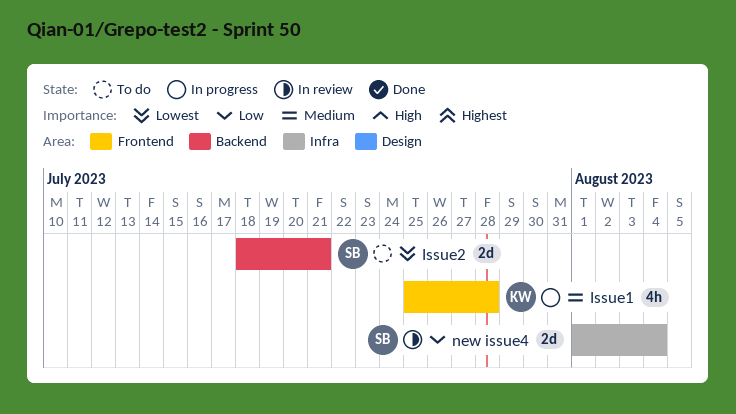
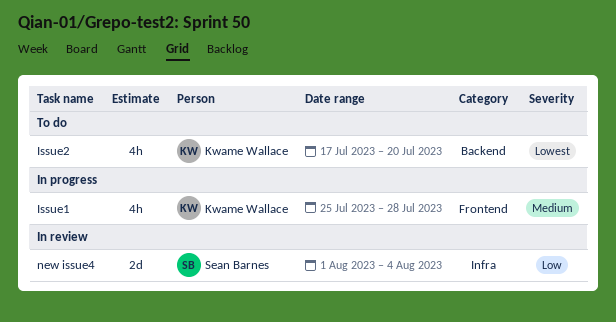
Issue2, owner: Sean Barnes -> Kwame Wallace
Issue2, estimate: 2d -> 4h
Issue2, start: Jul 18 -> Jul 17
Issue2, due: Jul 21 -> Jul 20

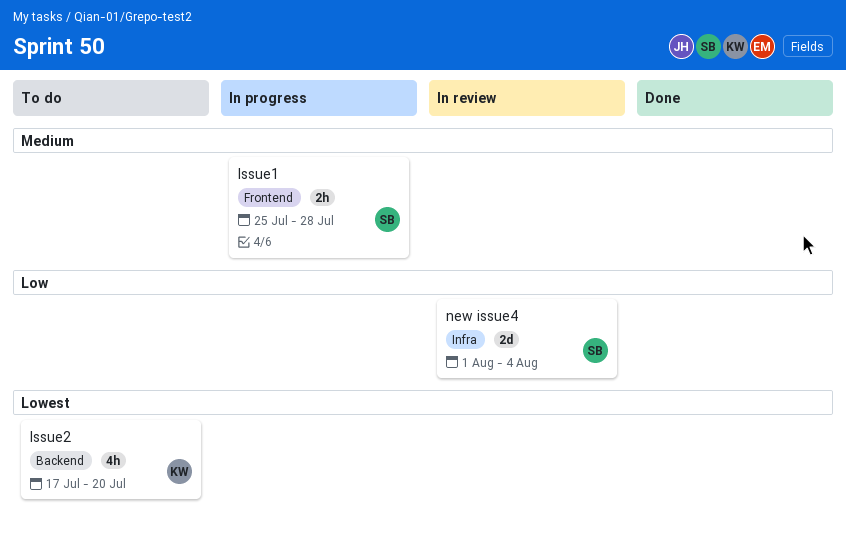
Issue1, owner: Kwame Wallace -> Sean Barnes
Issue1, estimate: 4h -> 2h

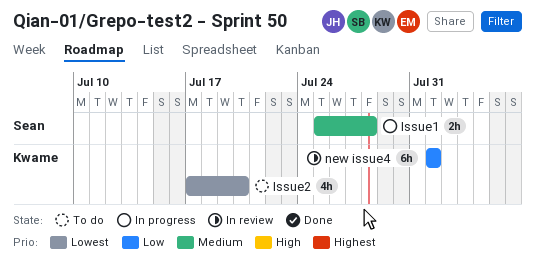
new issue4, owner: Sean -> Kwame
new issue4, estimate: 2d -> 6h
new issue4, due: Aug 4 -> Aug 1

